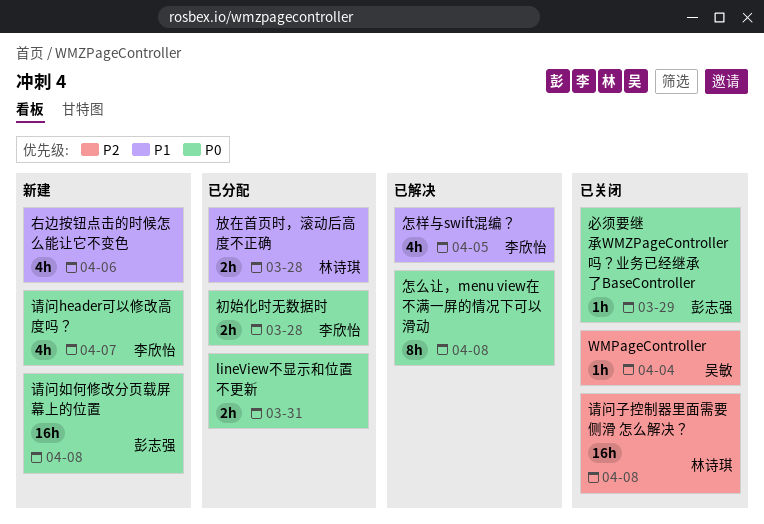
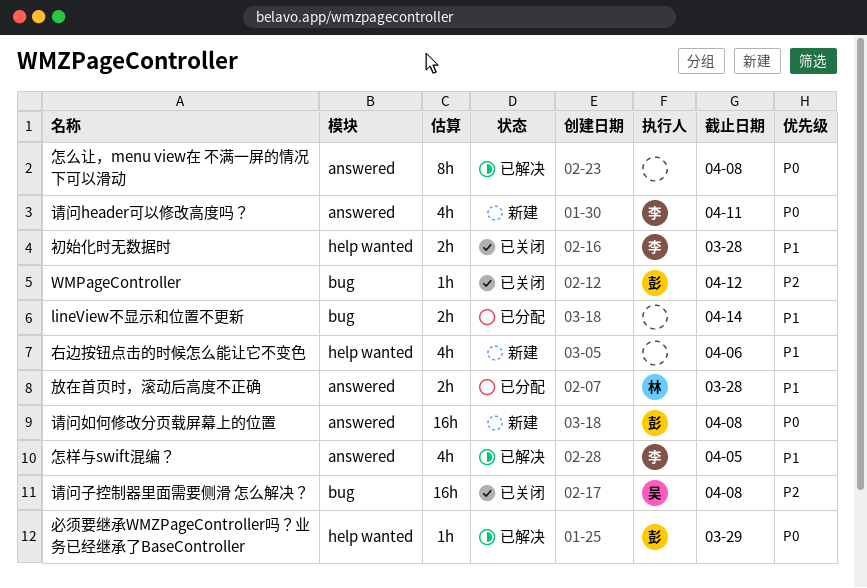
lineView不显示和位置不更新, priority: P0 -> P1
lineView不显示和位置不更新, due: Mar 31 -> Apr 14
WMPageController, owner: 吴敏 -> 彭志强
WMPageController, due: Apr 4 -> Apr 12
初始化时无数据时, status: 已分配 -> 已关闭
初始化时无数据时, priority: P0 -> P1
必须要继承WMZPageController吗？业务已经继承了BaseController, status: 已关闭 -> 已解决
请问header可以修改高度吗？, due: Apr 7 -> Apr 11
请问子控制器里面需要侧滑 怎么解决？, owner: 林诗琪 -> 吴敏

